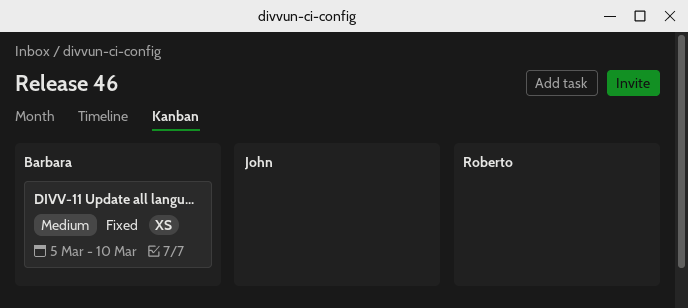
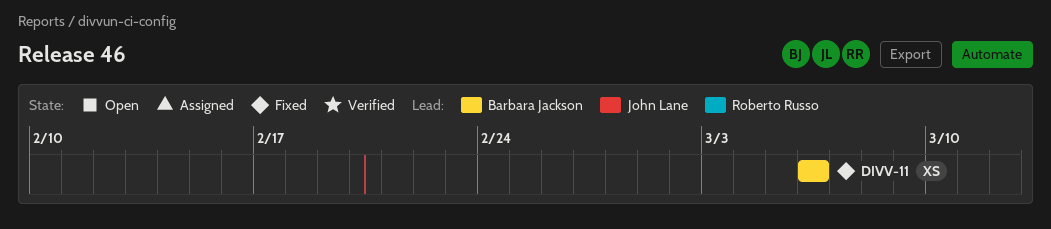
DIVV-11, start: Mar 5 -> Mar 6
DIVV-11, due: Mar 10 -> Mar 6

